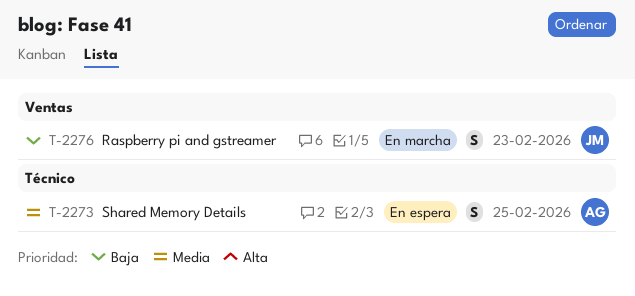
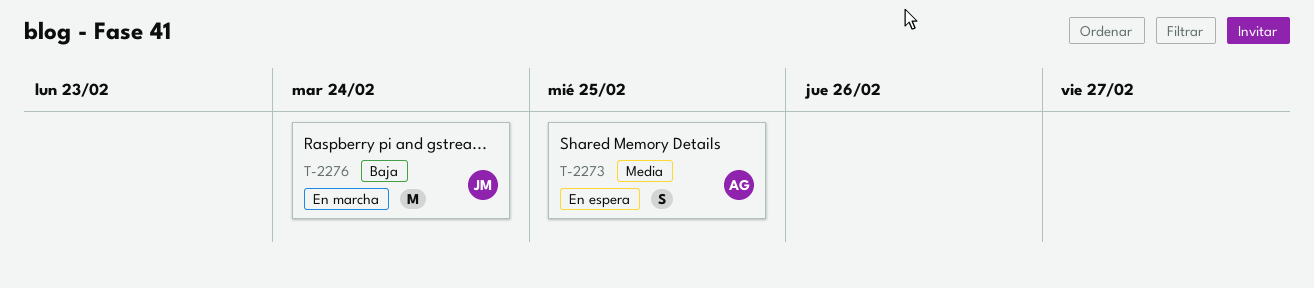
T-2276, estimate: S -> M
T-2276, due: Feb 23 -> Feb 24

